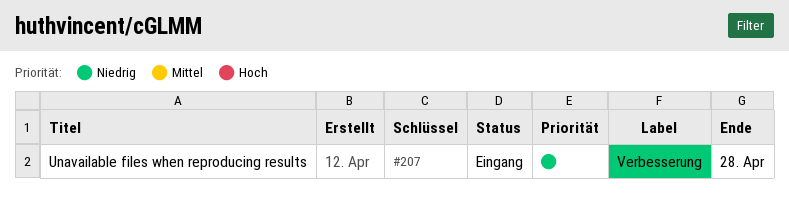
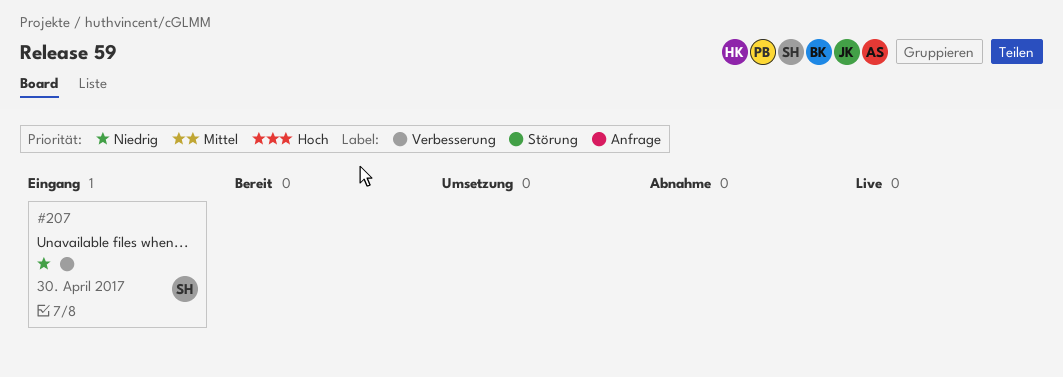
#207, due: Apr 28 -> Apr 30

